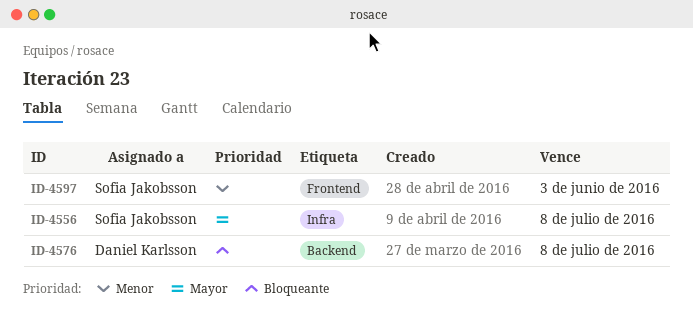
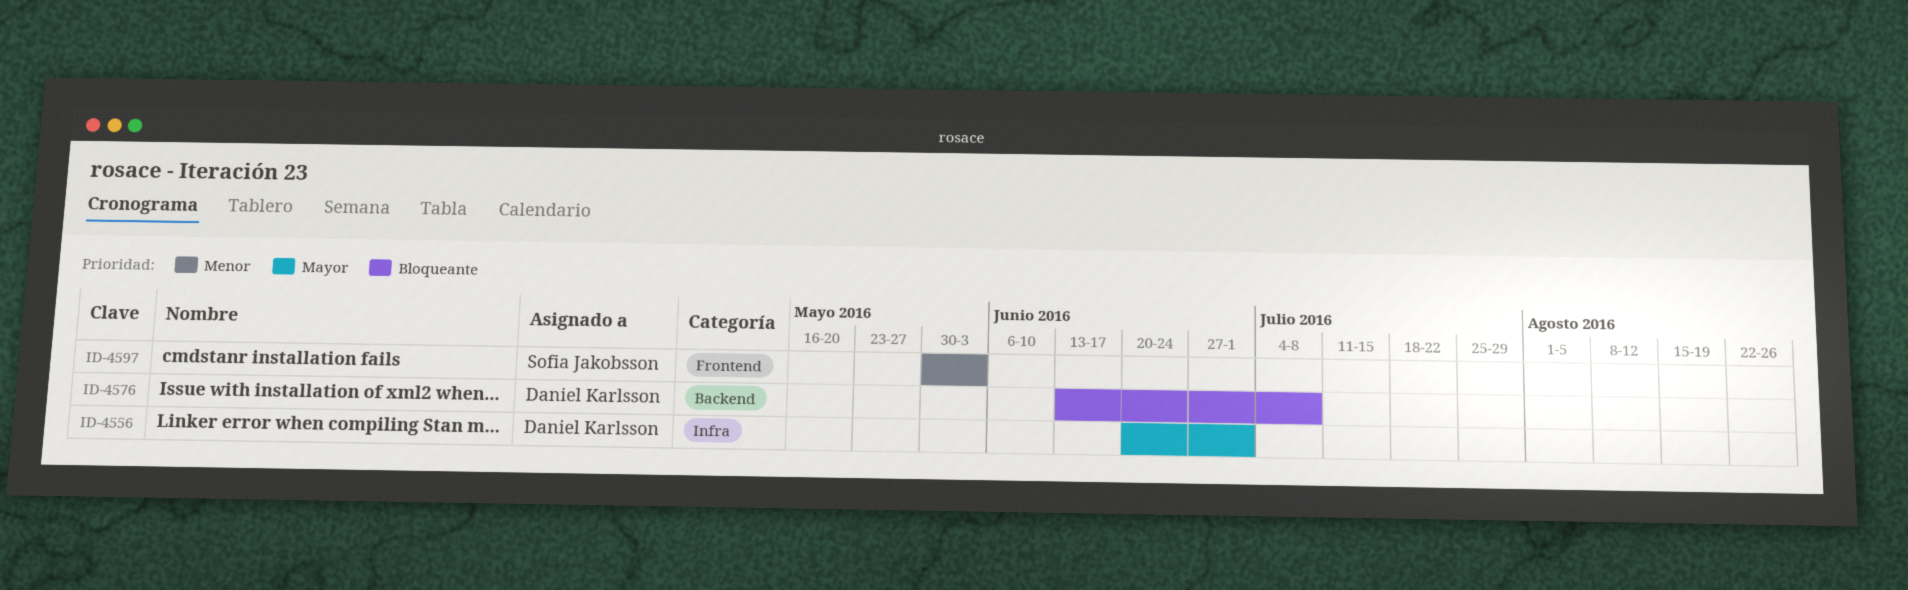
ID-4556, owner: Sofia Jakobsson -> Daniel Karlsson
ID-4556, due: Jul 8 -> Jul 1

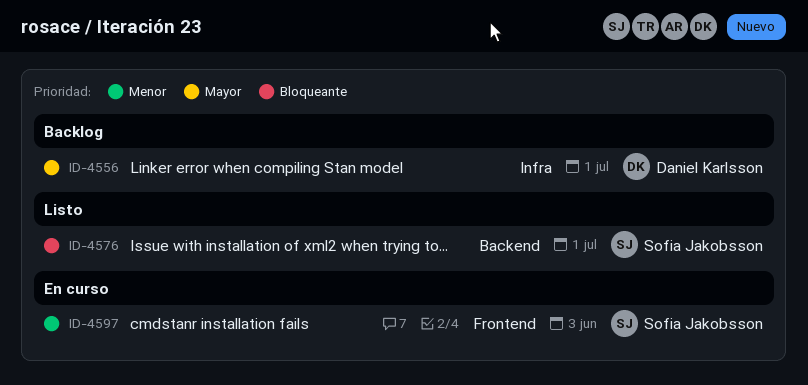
ID-4576, owner: Daniel Karlsson -> Sofia Jakobsson
ID-4576, due: Jul 8 -> Jul 1

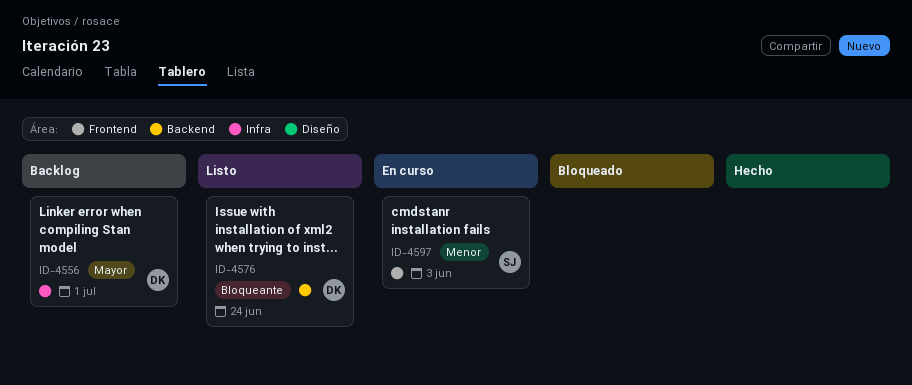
ID-4576, owner: Sofia Jakobsson -> Daniel Karlsson
ID-4576, due: Jul 1 -> Jun 24

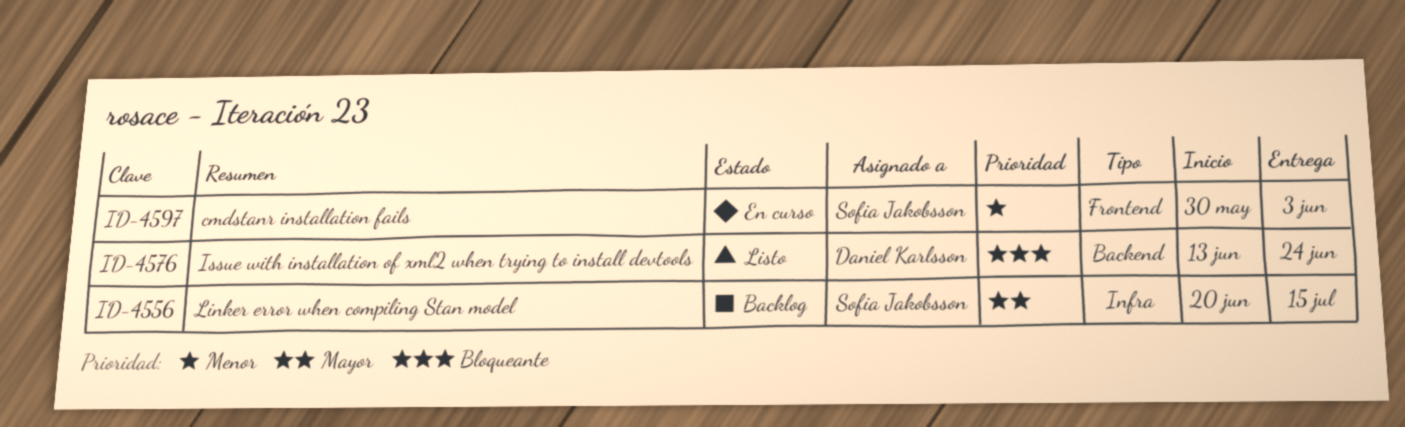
ID-4556, owner: Daniel Karlsson -> Sofia Jakobsson
ID-4556, due: Jul 1 -> Jul 15

